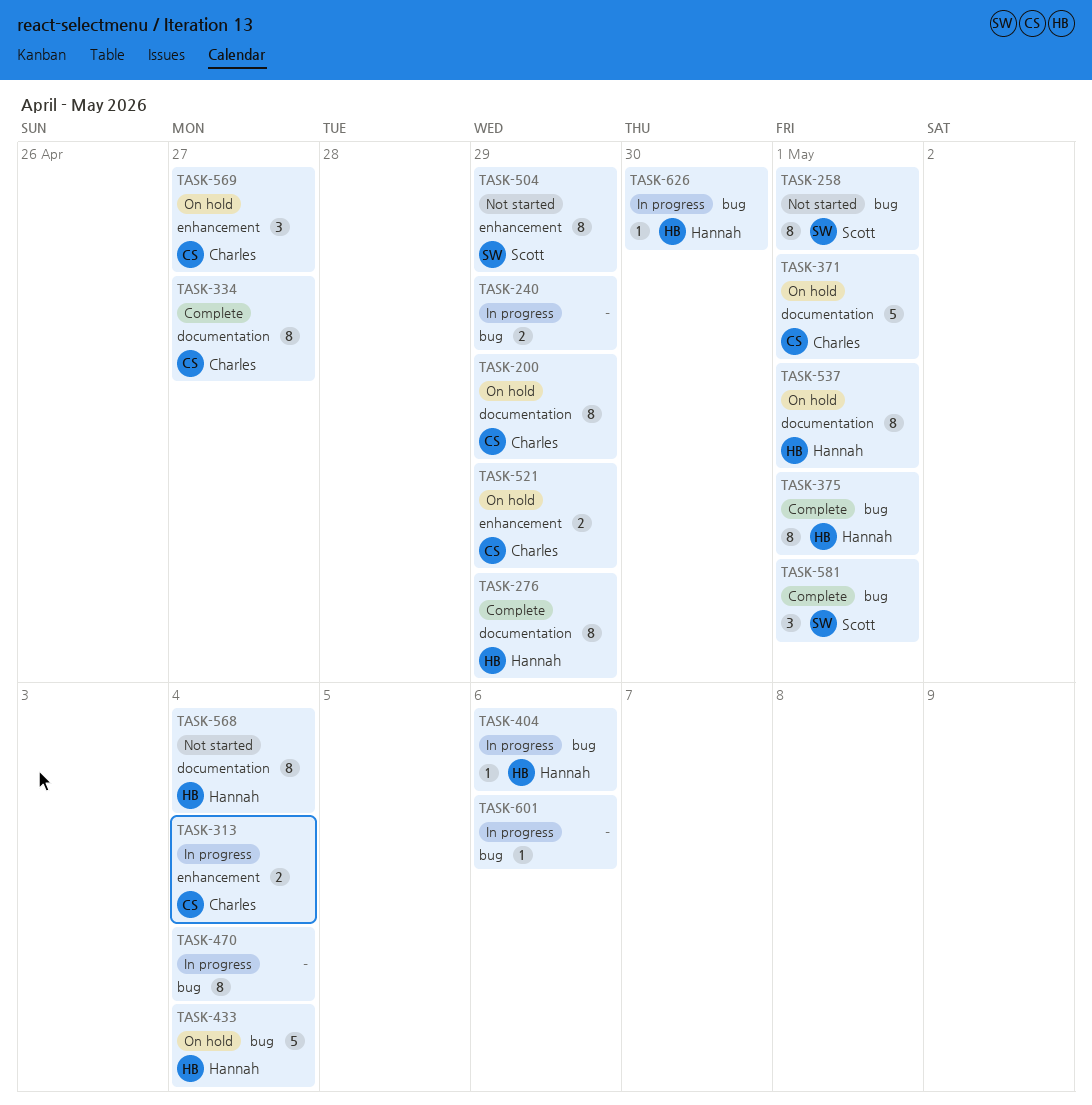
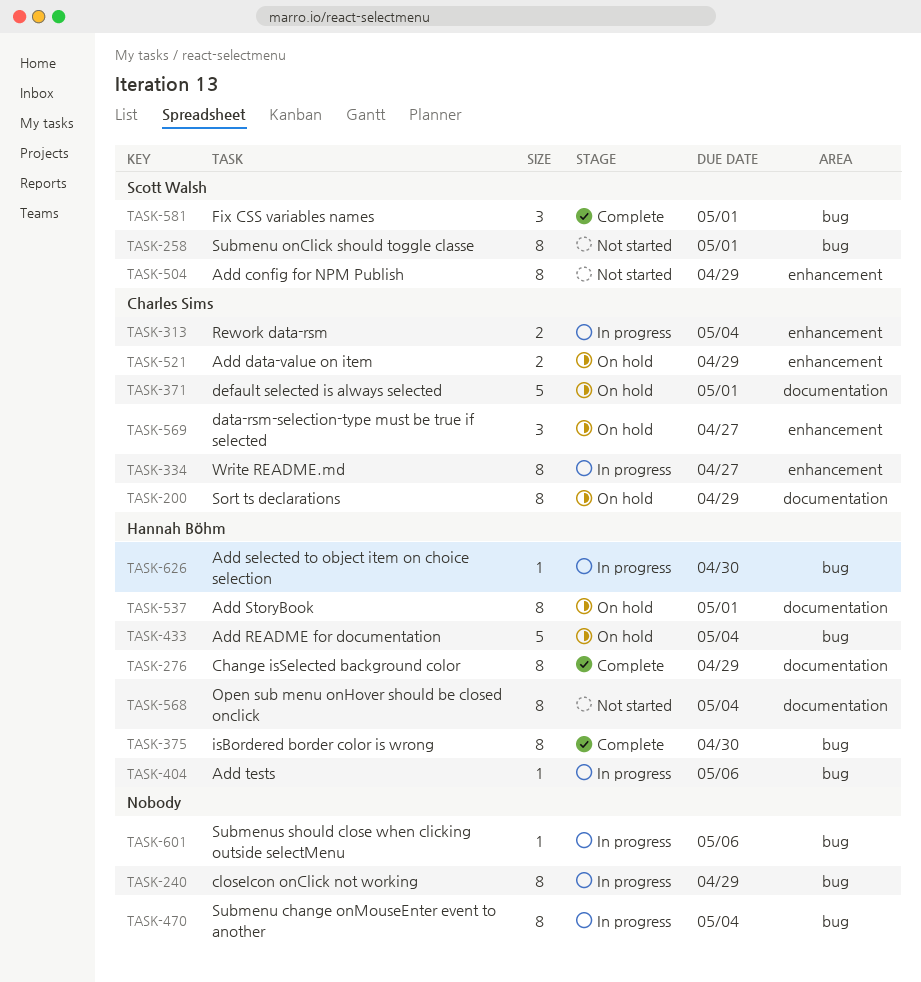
TASK-240, estimate: 2 -> 8
TASK-334, status: Complete -> In progress
TASK-334, label: documentation -> enhancement
TASK-375, due: May 1 -> Apr 30

